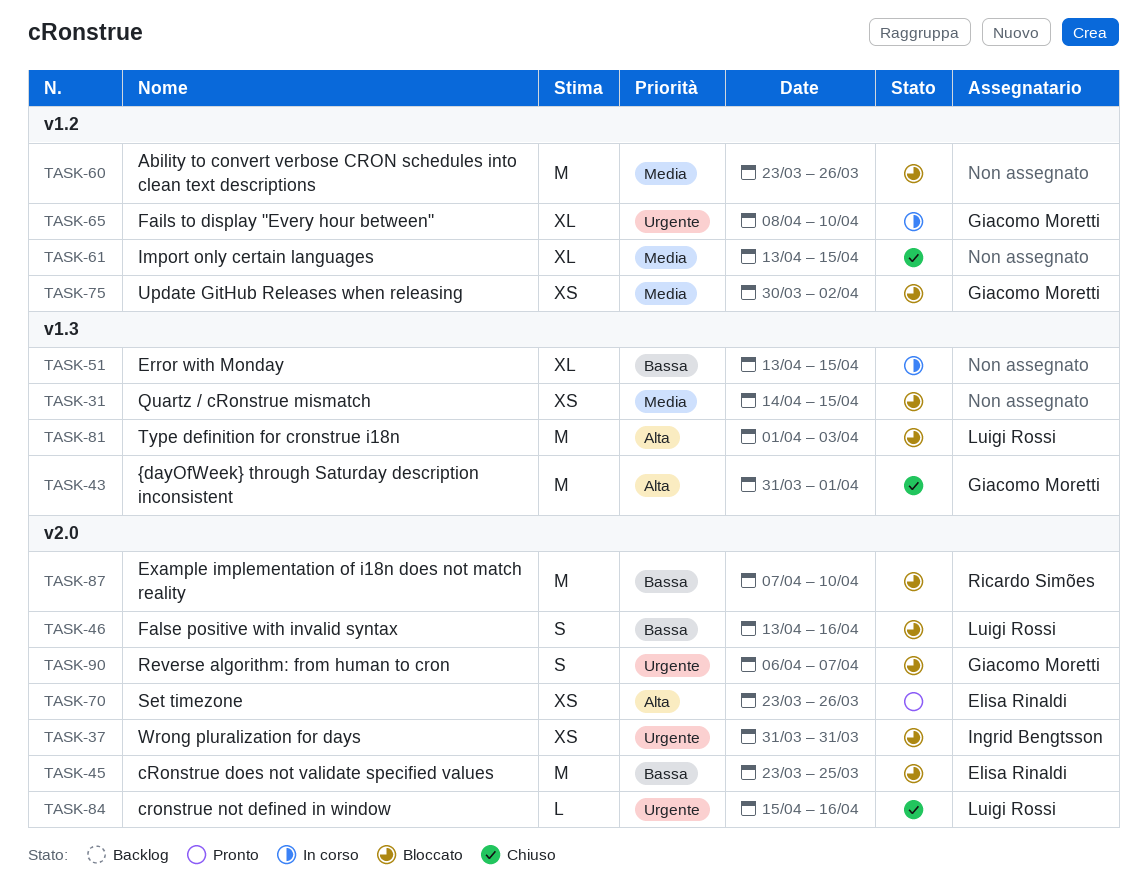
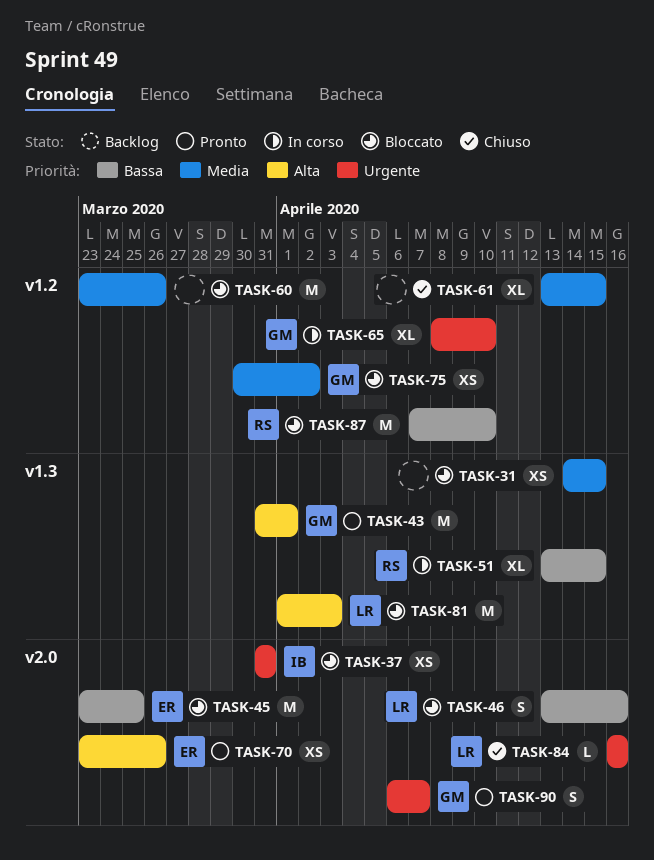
TASK-43, status: Chiuso -> Pronto
TASK-51, owner: none -> Ricardo Simões
TASK-84, start: Apr 15 -> Apr 16
TASK-87, label: v2.0 -> v1.2
TASK-90, status: Bloccato -> Pronto

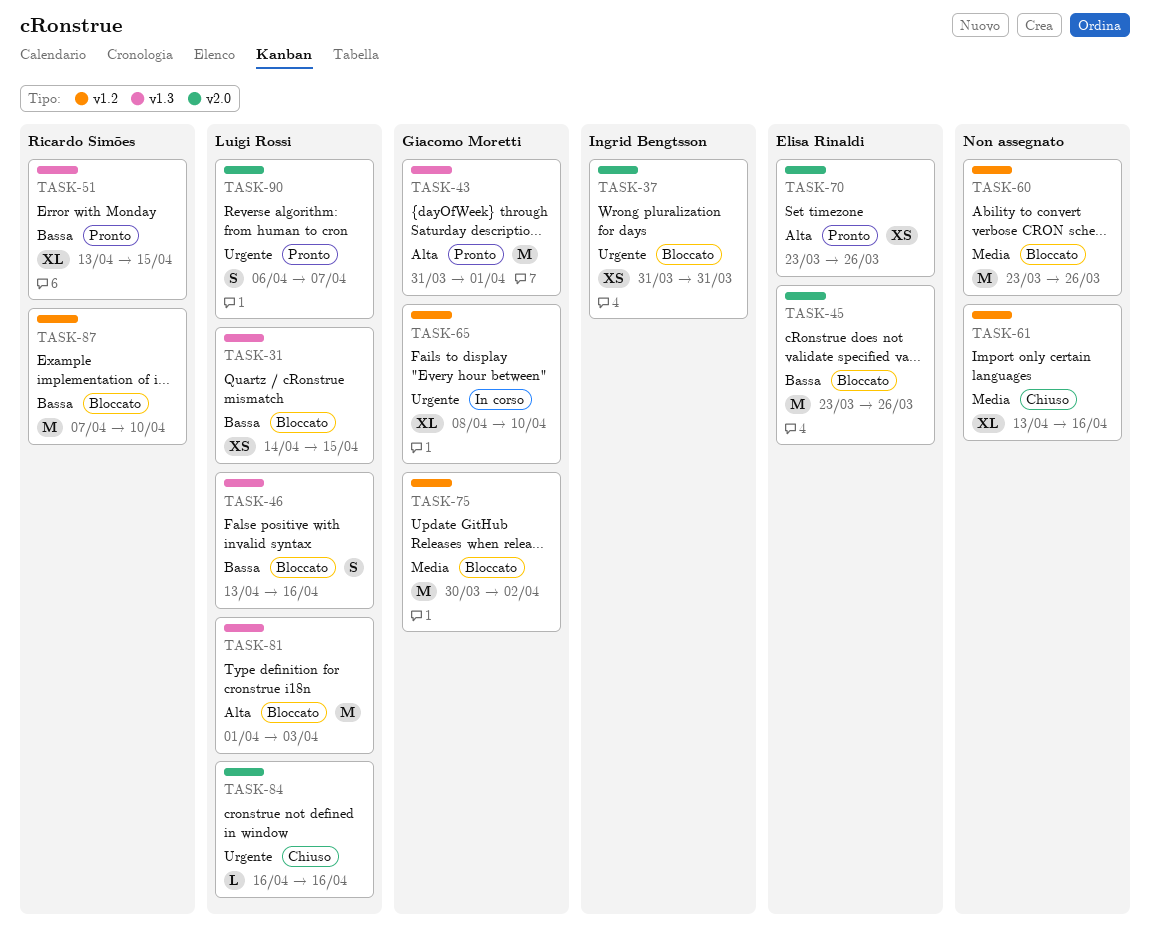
TASK-31, owner: none -> Luigi Rossi
TASK-31, priority: Media -> Bassa
TASK-45, due: Mar 25 -> Mar 26
TASK-46, label: v2.0 -> v1.3
TASK-51, status: In corso -> Pronto
TASK-61, due: Apr 15 -> Apr 16
TASK-75, estimate: XS -> M
TASK-90, owner: Giacomo Moretti -> Luigi Rossi

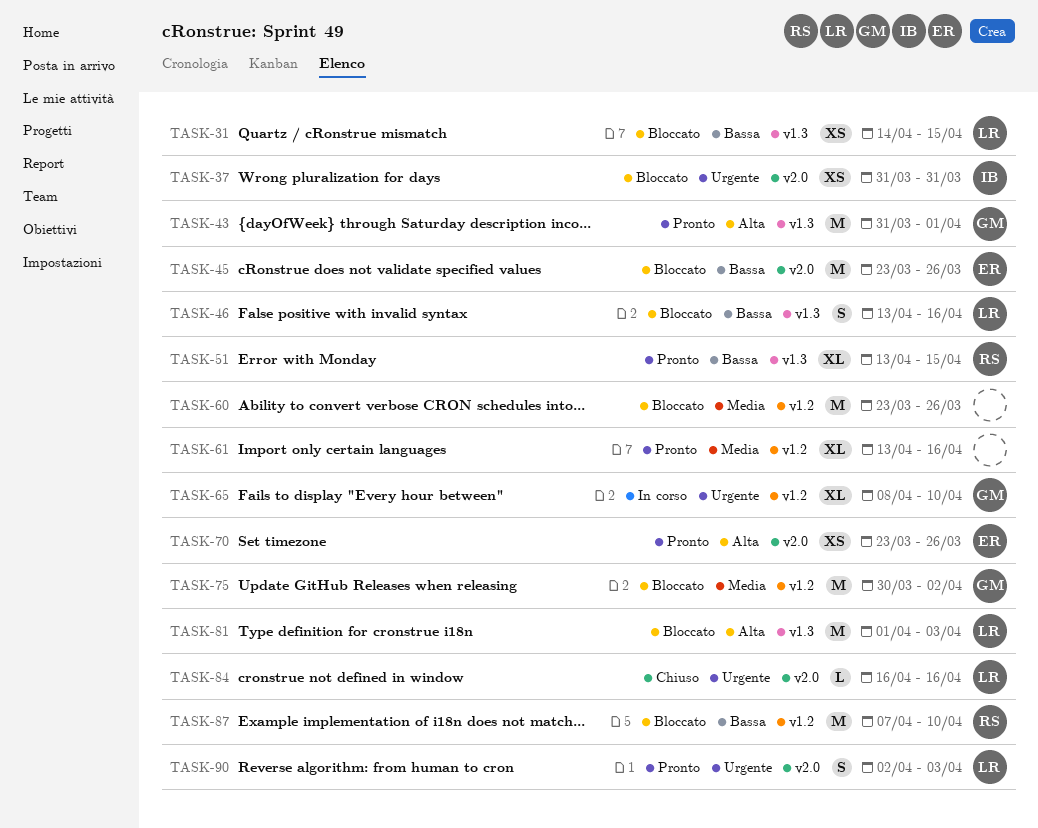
TASK-61, status: Chiuso -> Pronto
TASK-90, start: Apr 6 -> Apr 2
TASK-90, due: Apr 7 -> Apr 3

